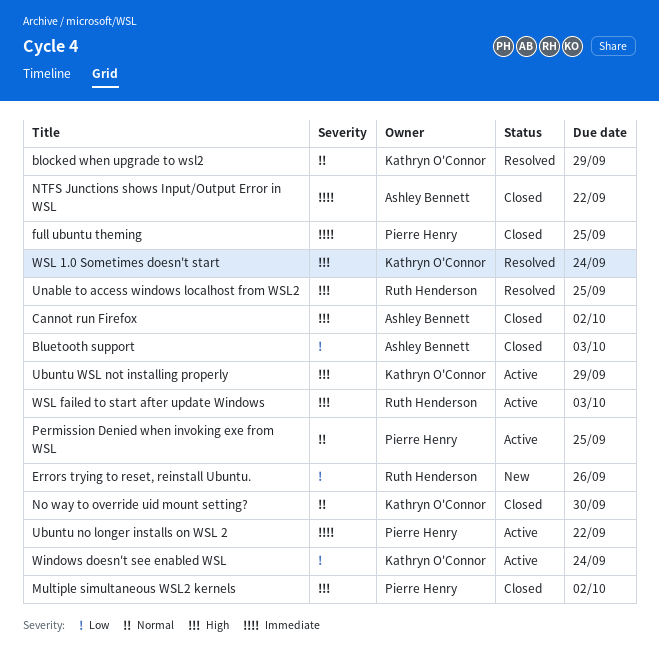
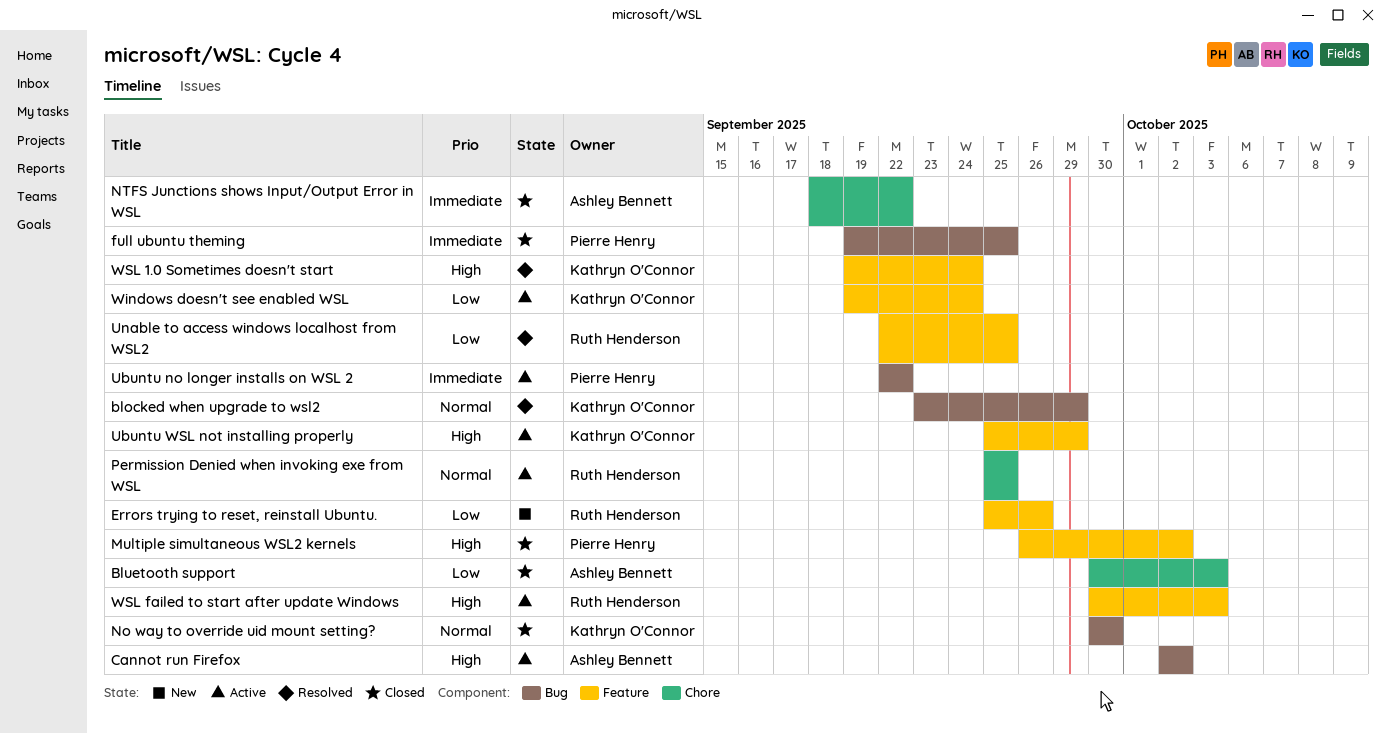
Cannot run Firefox, status: Closed -> Active
Permission Denied when invoking exe from WSL, owner: Pierre Henry -> Ruth Henderson
Unable to access windows localhost from WSL2, priority: High -> Low

